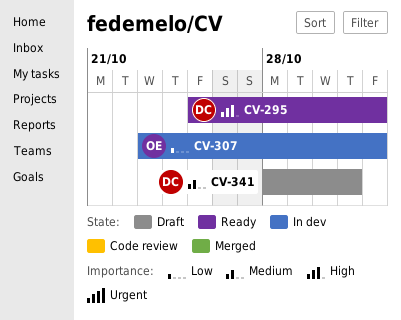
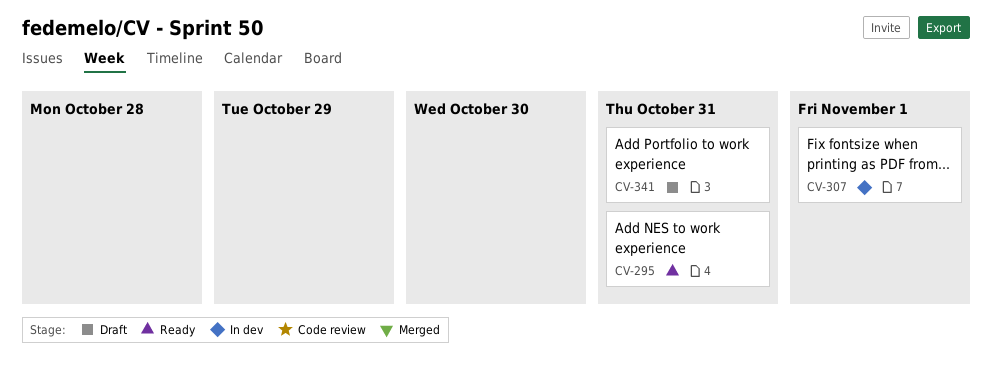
CV-295, due: Nov 1 -> Oct 31

